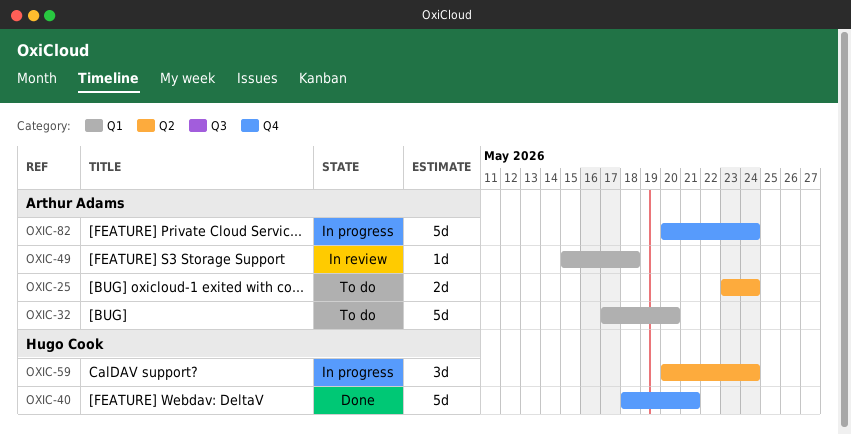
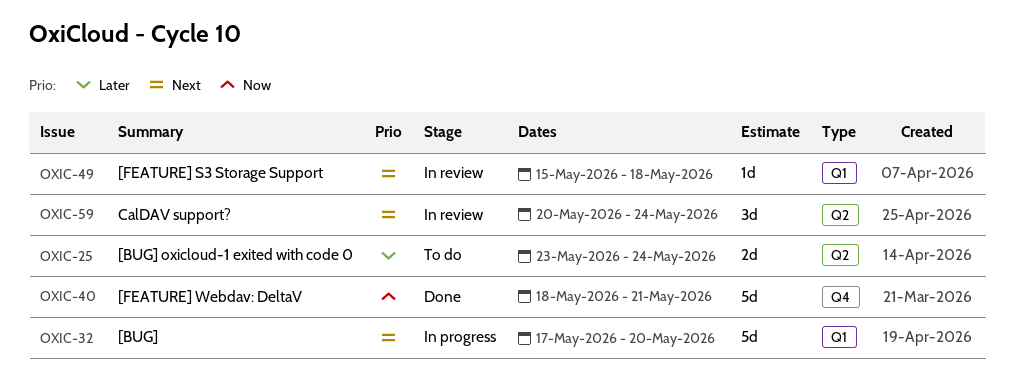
OXIC-32, status: To do -> In progress
OXIC-59, status: In progress -> In review
OXIC-82: present -> none

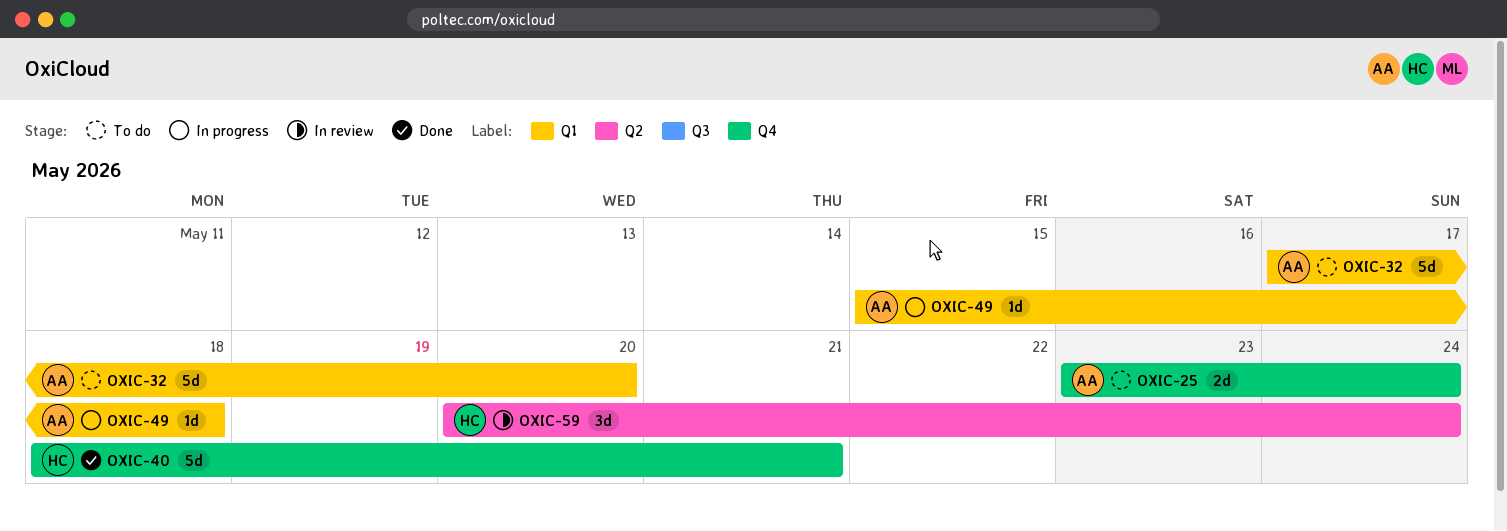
OXIC-25, label: Q2 -> Q4
OXIC-32, status: In progress -> To do
OXIC-49, status: In review -> In progress

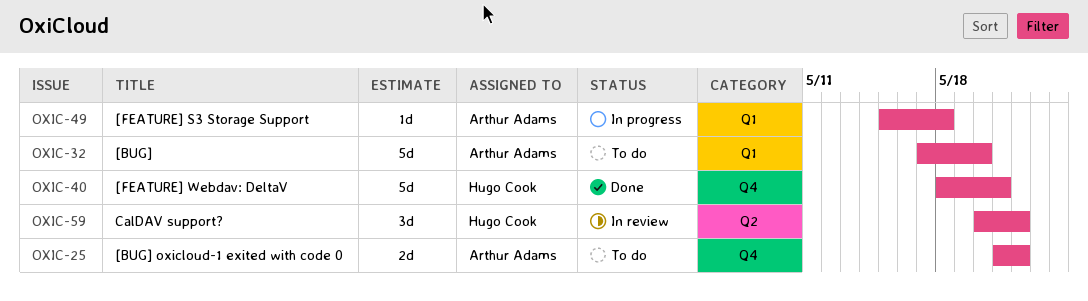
OXIC-25, start: May 23 -> May 21
OXIC-25, due: May 24 -> May 22
OXIC-59, due: May 24 -> May 22

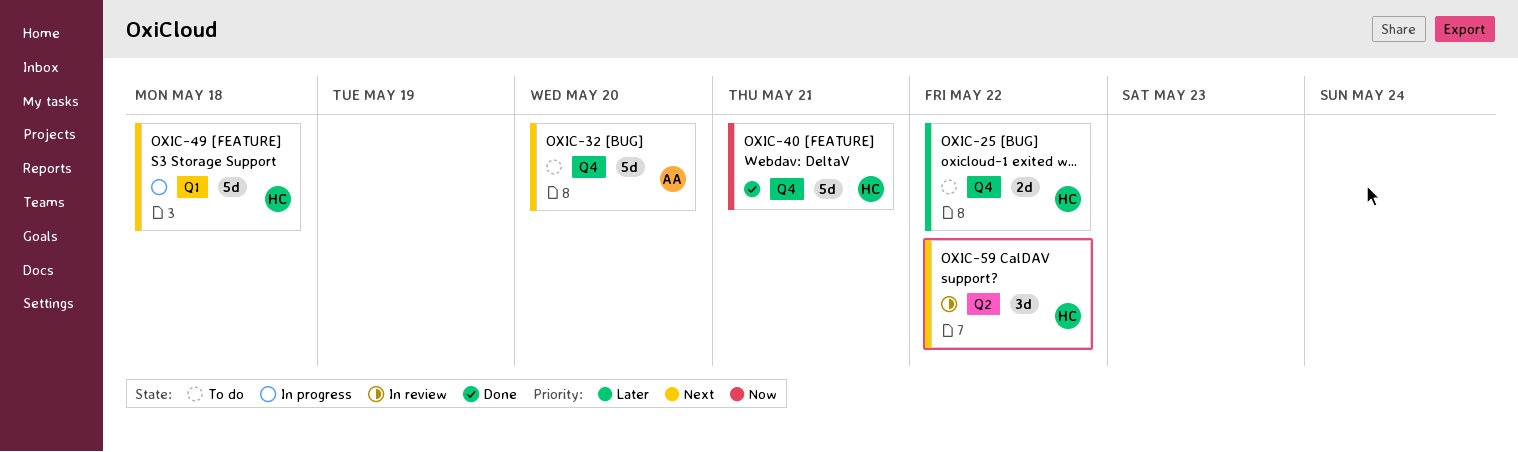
OXIC-25, owner: Arthur Adams -> Hugo Cook
OXIC-32, label: Q1 -> Q4
OXIC-49, owner: Arthur Adams -> Hugo Cook
OXIC-49, estimate: 1d -> 5d

